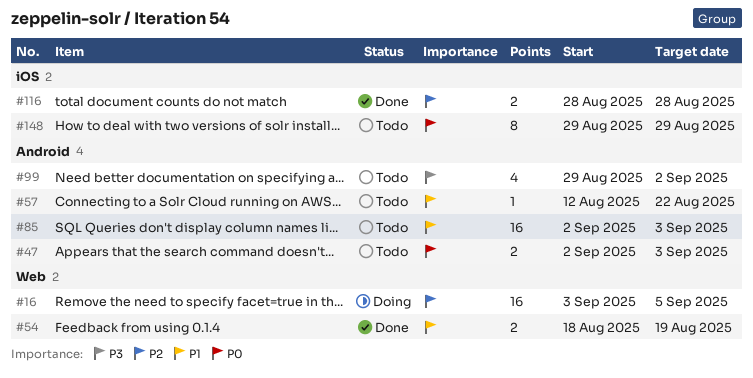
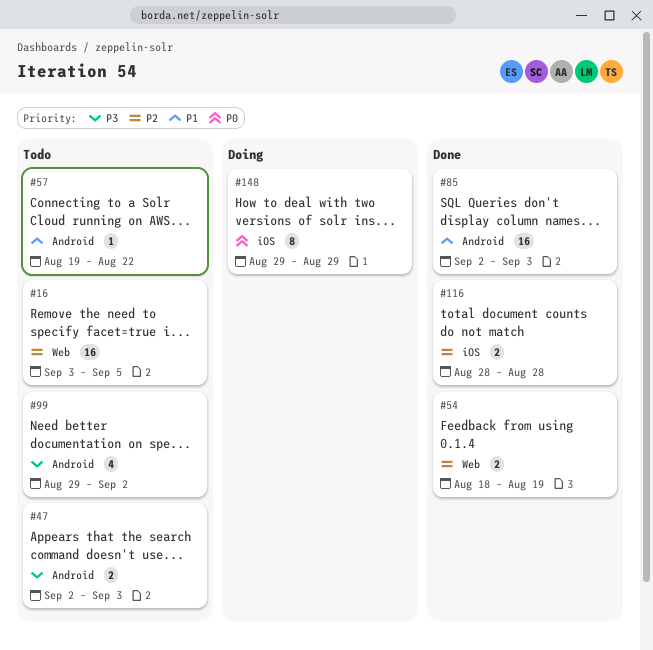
#16, status: Doing -> Todo
#47, priority: P0 -> P3
#54, priority: P1 -> P2
#57, start: Aug 12 -> Aug 19
#85, status: Todo -> Done
#148, status: Todo -> Doing

